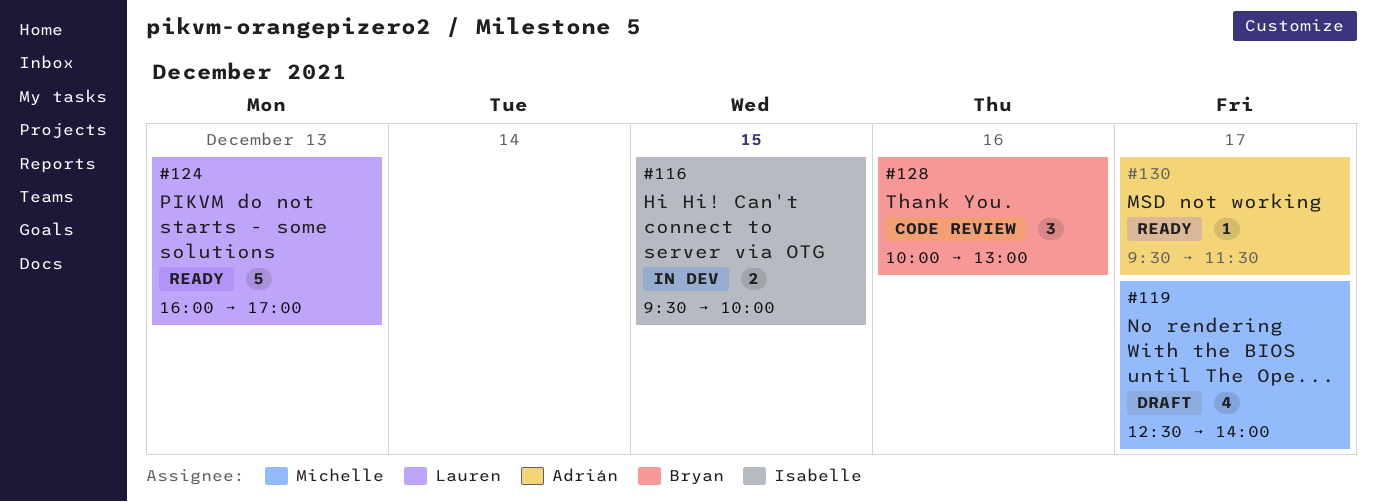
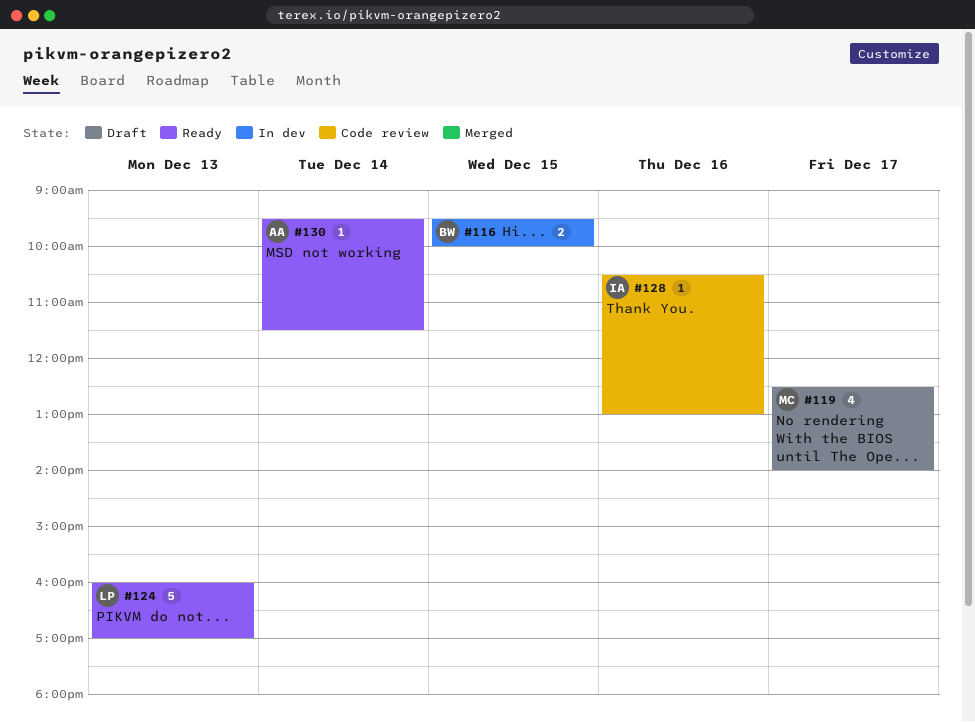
#116, owner: Isabelle -> Bryan
#128, owner: Bryan -> Isabelle
#128, estimate: 3 -> 1
#128, begins: 10:00 -> 10:30
#130, day: Dec 17 -> Dec 14

